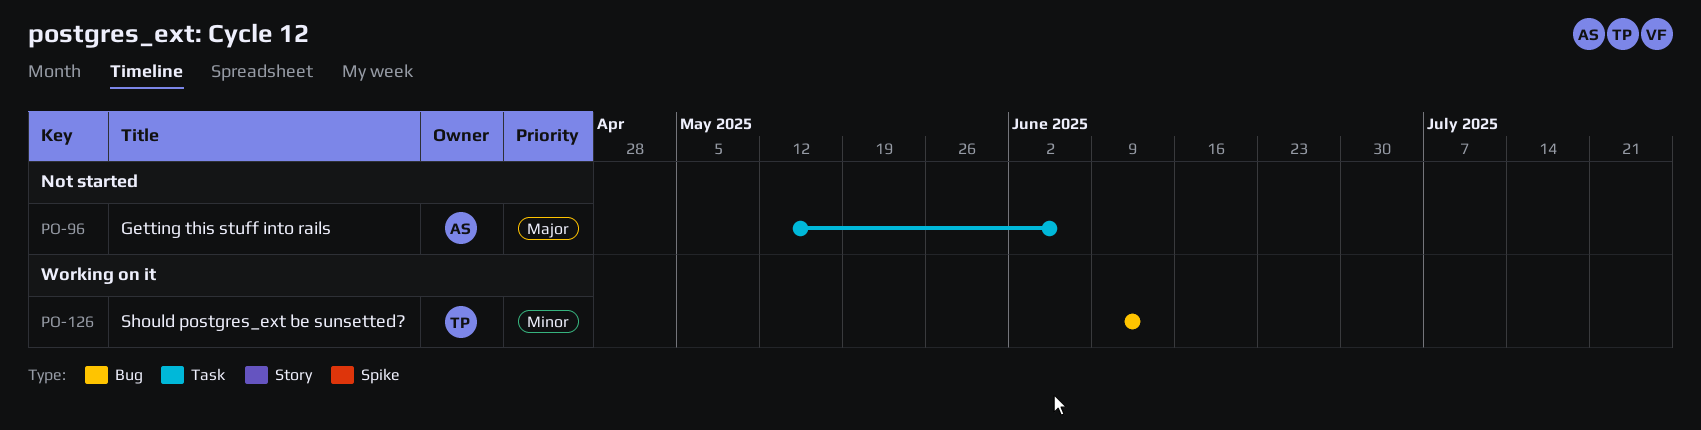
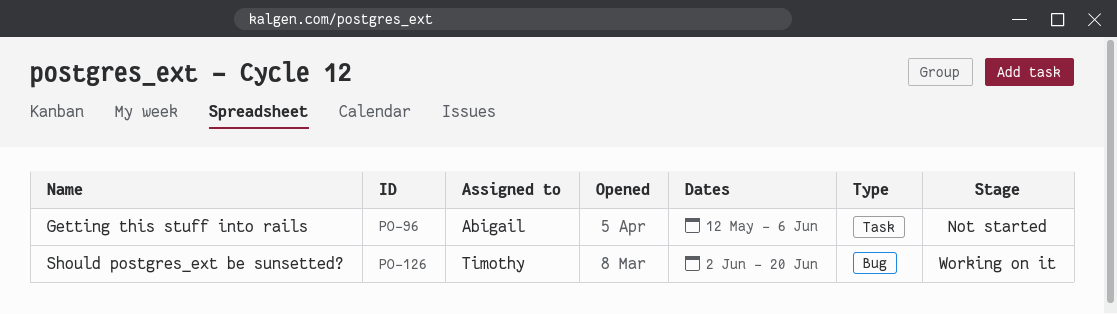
PO-126, start: Jun 9 -> Jun 2
PO-126, due: Jun 13 -> Jun 20

